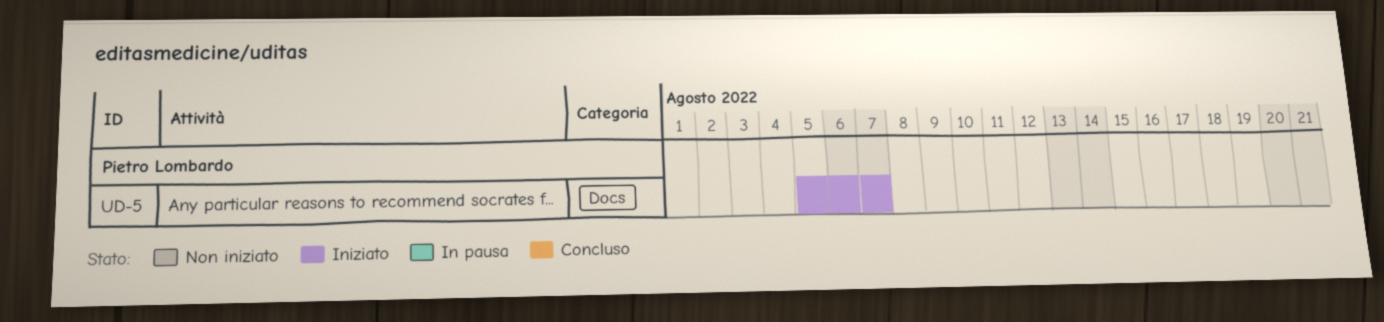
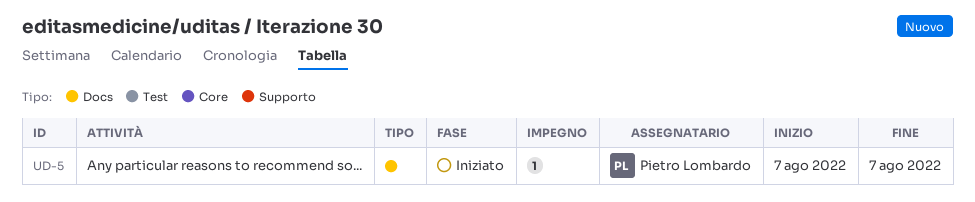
UD-5, start: Aug 5 -> Aug 7

